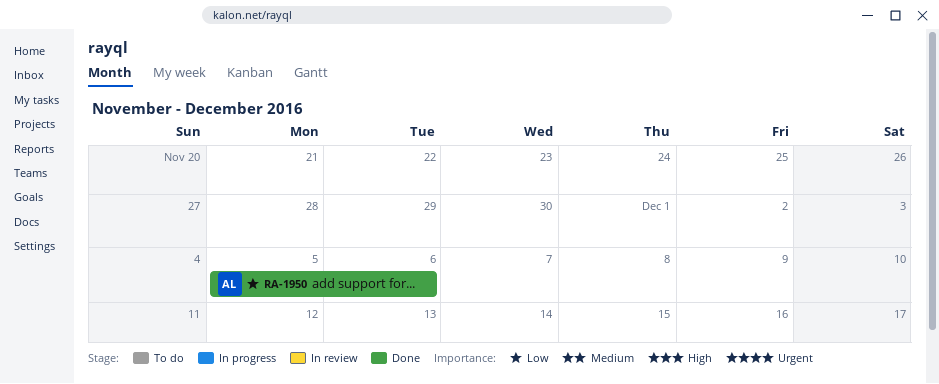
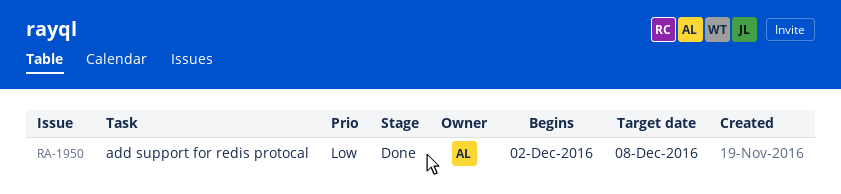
RA-1950, start: Dec 5 -> Dec 2
RA-1950, due: Dec 6 -> Dec 8

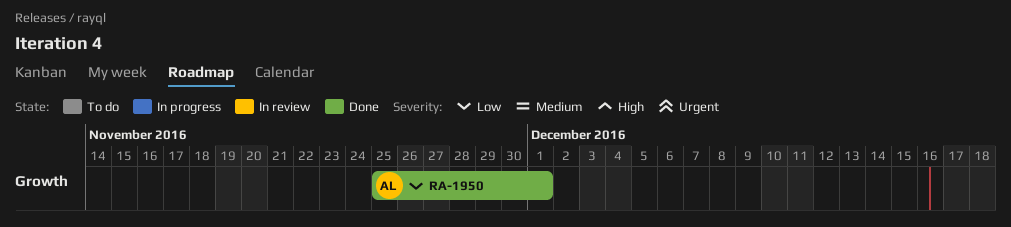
RA-1950, start: Dec 2 -> Nov 25
RA-1950, due: Dec 8 -> Dec 1

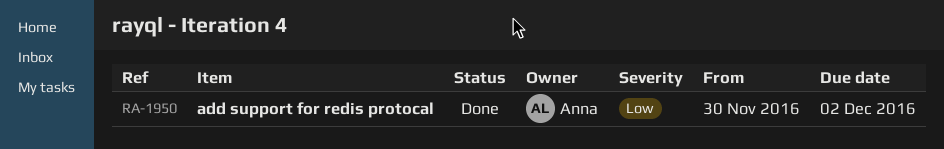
RA-1950, start: Nov 25 -> Nov 30
RA-1950, due: Dec 1 -> Dec 2

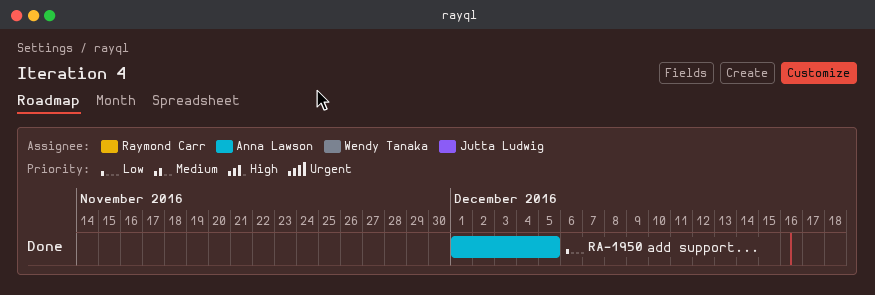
RA-1950, start: Nov 30 -> Dec 1
RA-1950, due: Dec 2 -> Dec 5

